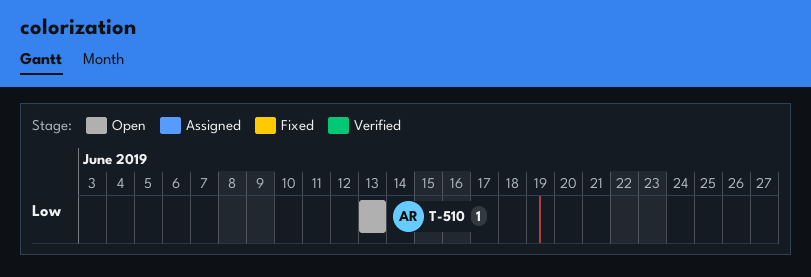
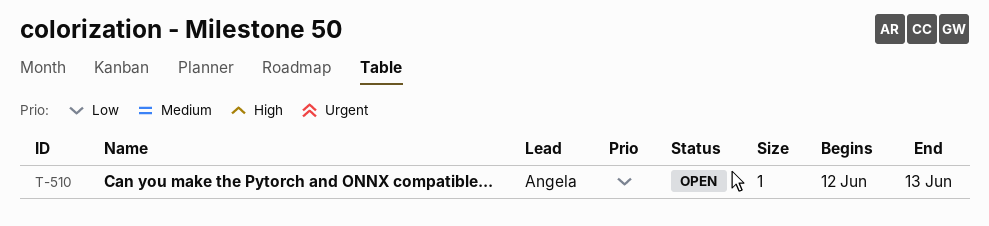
T-510, start: Jun 13 -> Jun 12

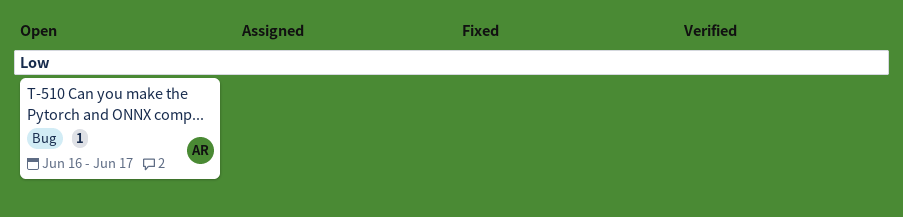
T-510, start: Jun 12 -> Jun 16
T-510, due: Jun 13 -> Jun 17

